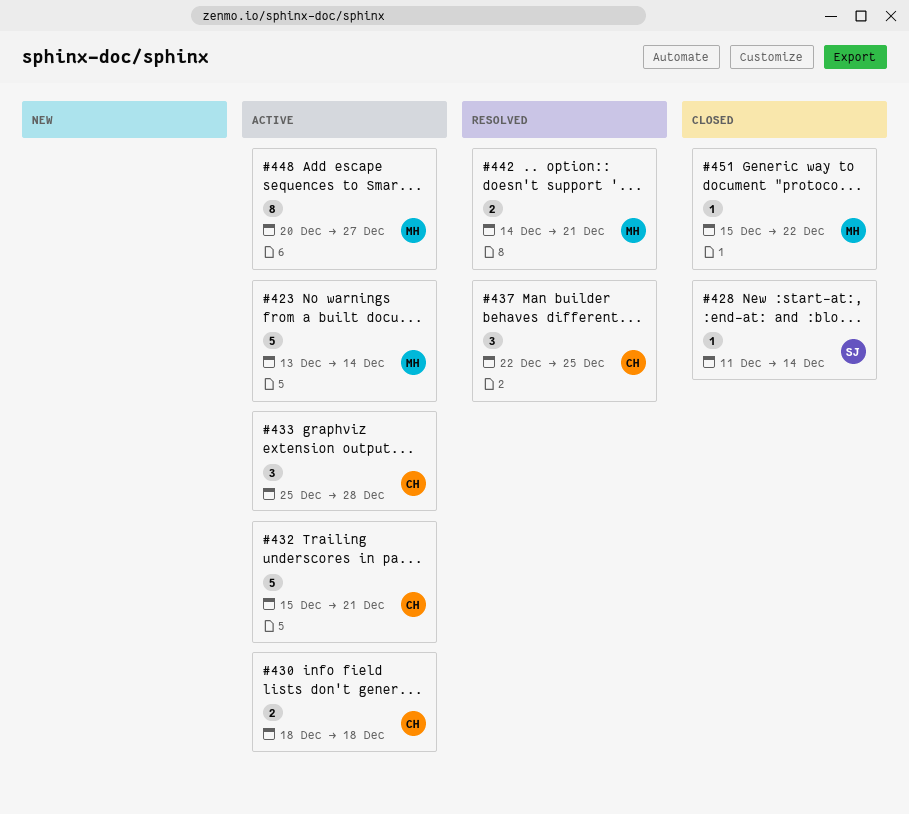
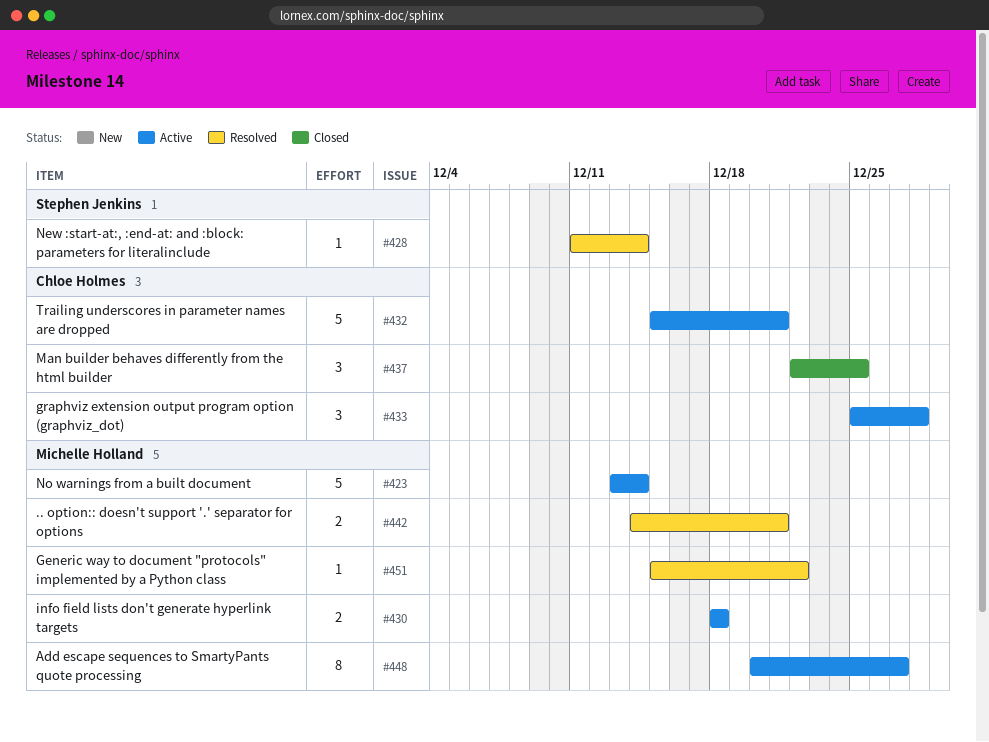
#428, status: Closed -> Resolved
#430, owner: Chloe Holmes -> Michelle Holland
#437, status: Resolved -> Closed
#451, status: Closed -> Resolved

